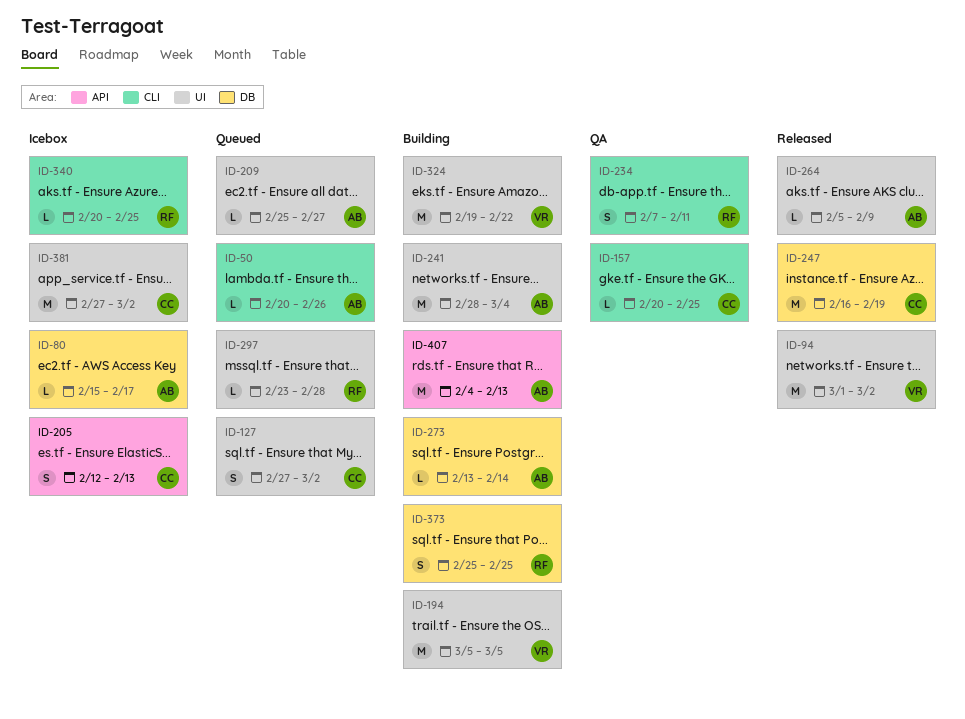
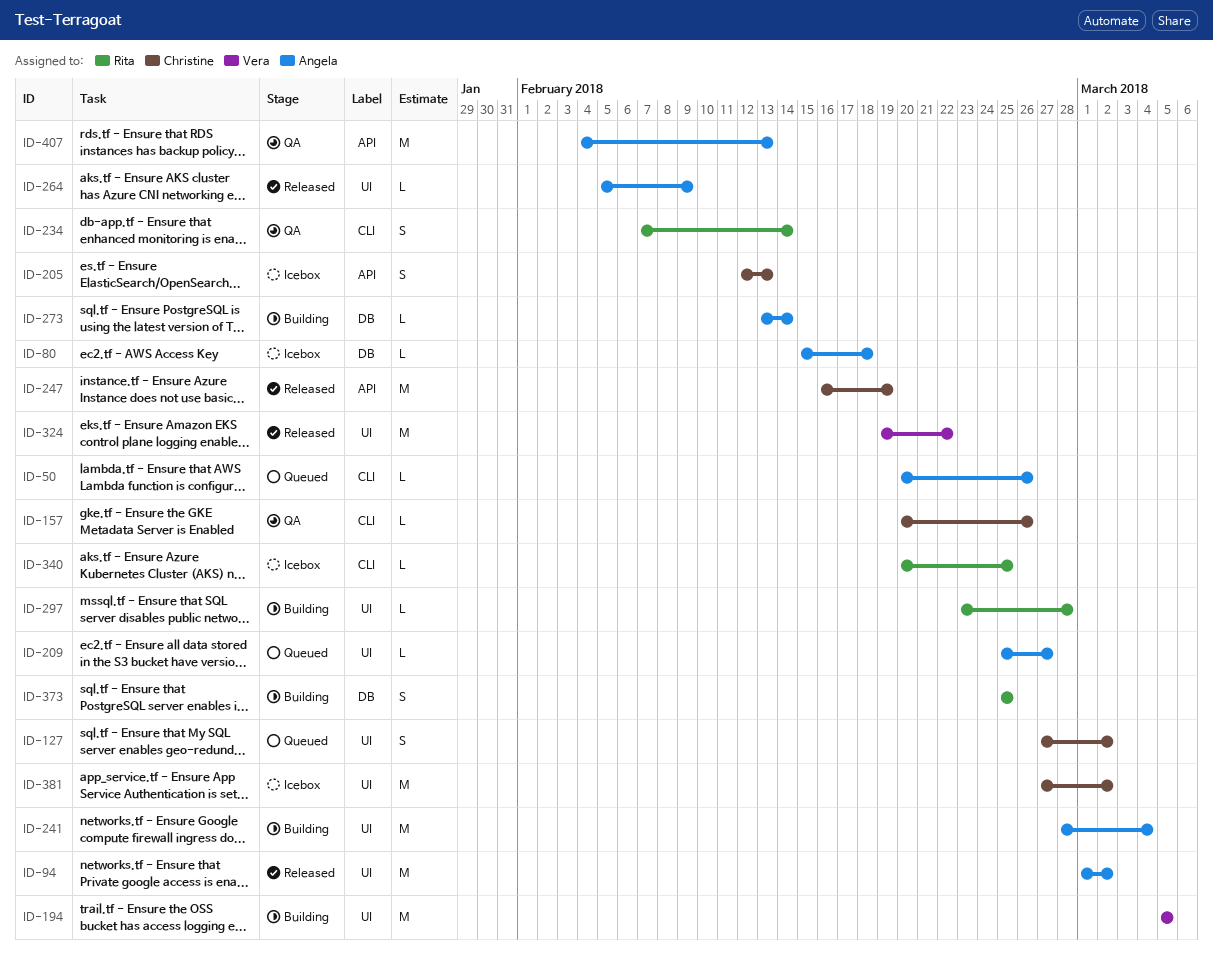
ID-80, due: Feb 17 -> Feb 18
ID-94, owner: Vera -> Angela
ID-157, due: Feb 25 -> Feb 26
ID-234, due: Feb 11 -> Feb 14
ID-247, label: DB -> API
ID-297, status: Queued -> Building
ID-324, status: Building -> Released
ID-407, status: Building -> QA

